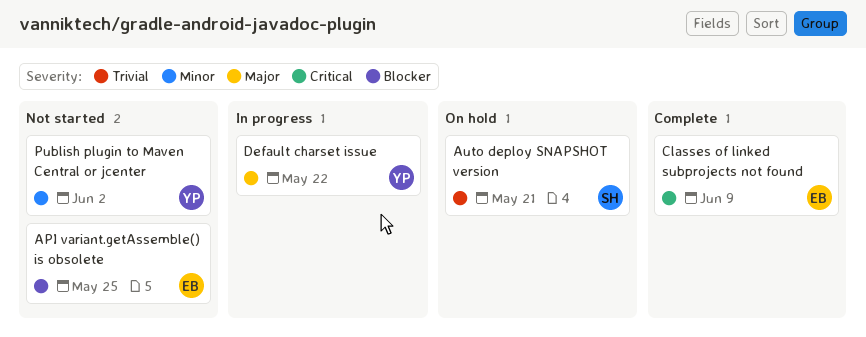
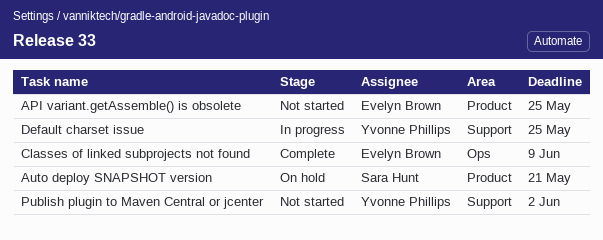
Default charset issue, due: May 22 -> May 25

